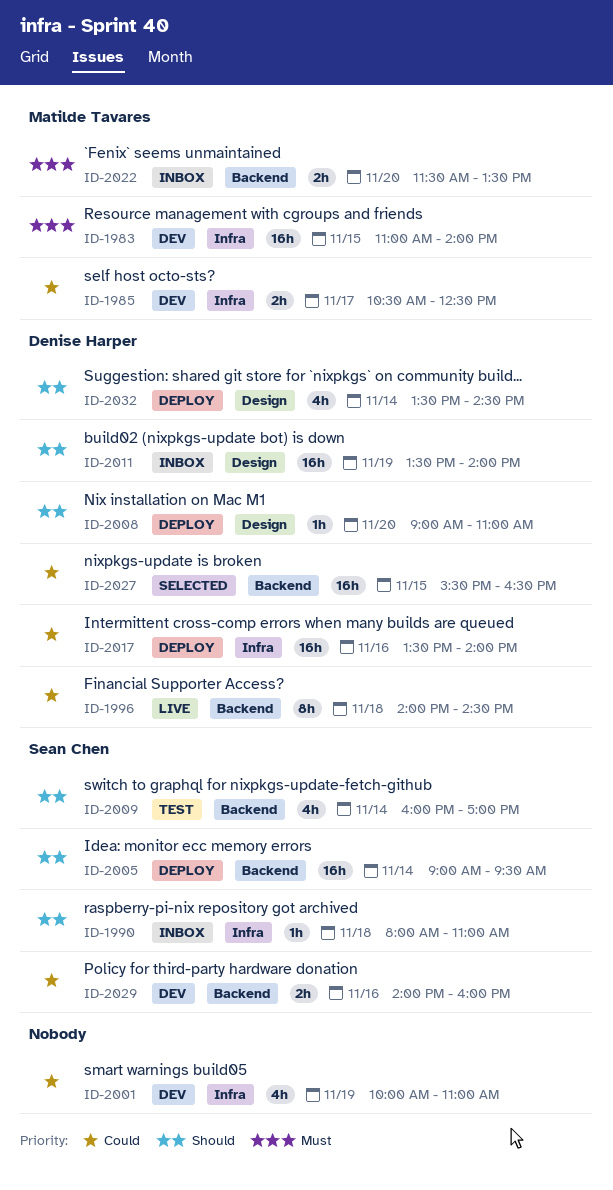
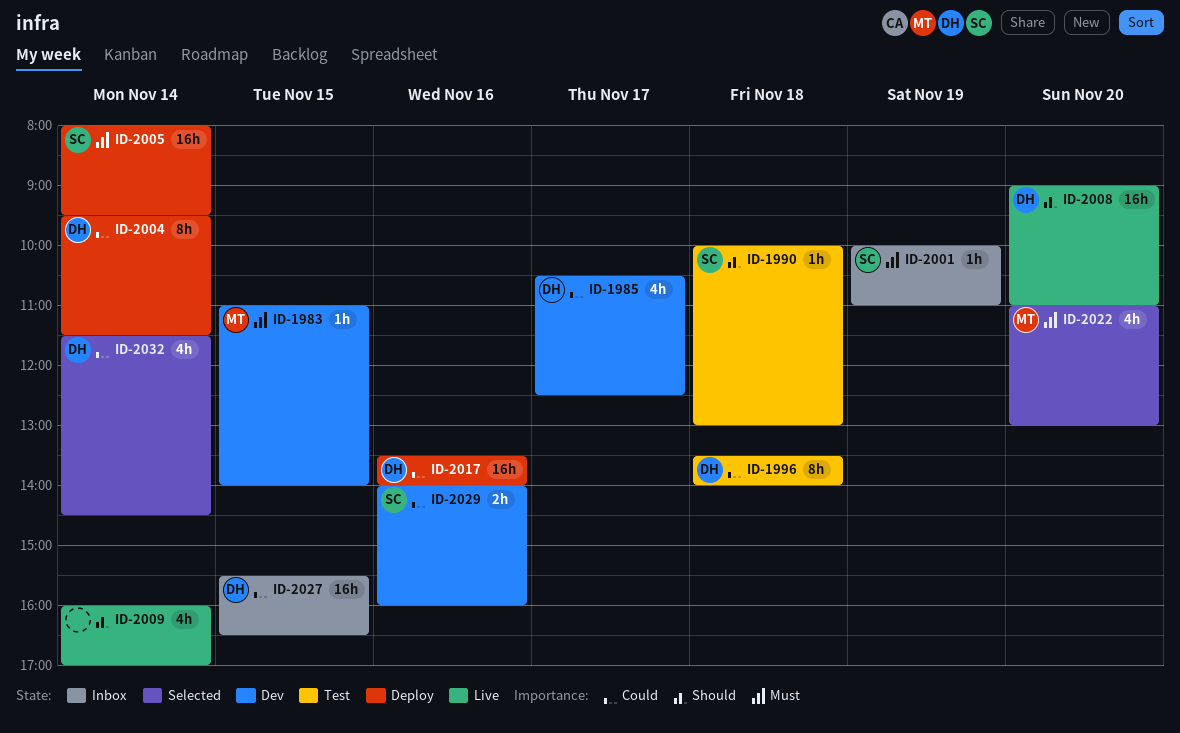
ID-1983, estimate: 16h -> 1h
ID-1985, owner: Matilde Tavares -> Denise Harper
ID-1985, estimate: 2h -> 4h
ID-1990, status: Inbox -> Test
ID-1990, begins: 08:00 -> 10:00
ID-1990, ends: 11:00 -> 13:00
ID-1996, status: Live -> Test
ID-1996, begins: 14:00 -> 13:30
ID-1996, ends: 14:30 -> 14:00
ID-2001, status: Dev -> Inbox
ID-2001, owner: none -> Sean Chen
ID-2001, priority: Could -> Must
ID-2001, estimate: 4h -> 1h
ID-2004: none -> present
ID-2005, priority: Should -> Must
ID-2005, begins: 09:00 -> 08:00
ID-2008, status: Deploy -> Live
ID-2008, estimate: 1h -> 16h
ID-2009, status: Test -> Live
ID-2009, owner: Sean Chen -> none
ID-2011: present -> none
ID-2022, status: Inbox -> Selected
ID-2022, estimate: 2h -> 4h
ID-2022, begins: 11:30 -> 11:00
ID-2022, ends: 13:30 -> 13:00
ID-2027, status: Selected -> Inbox
ID-2032, status: Deploy -> Selected
ID-2032, priority: Should -> Could
ID-2032, begins: 13:30 -> 11:30

